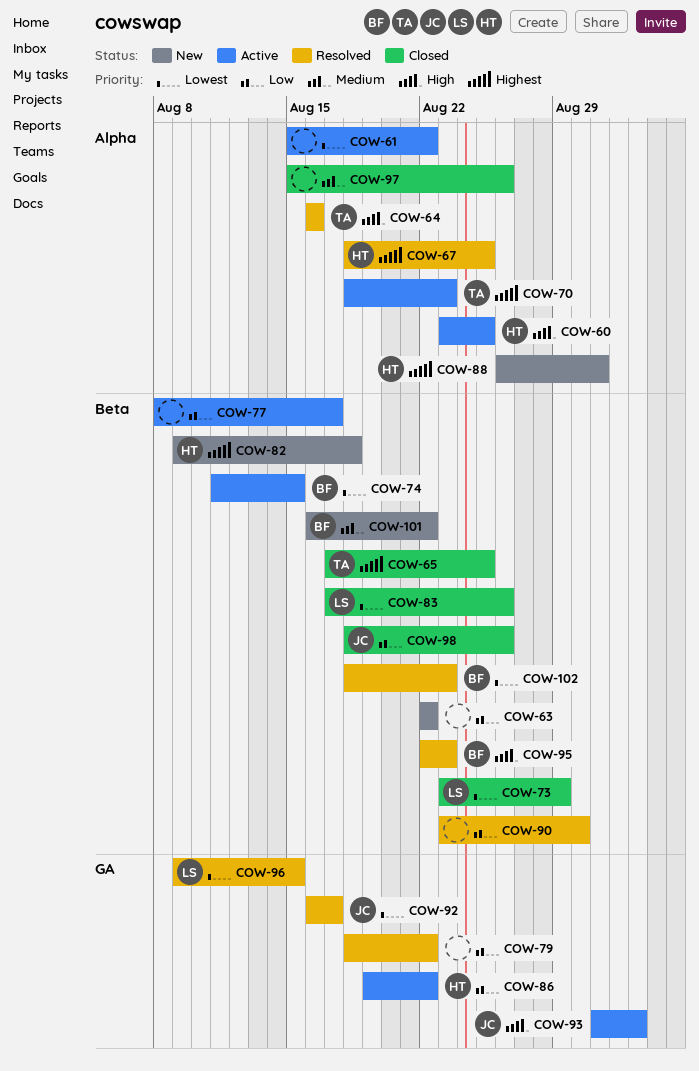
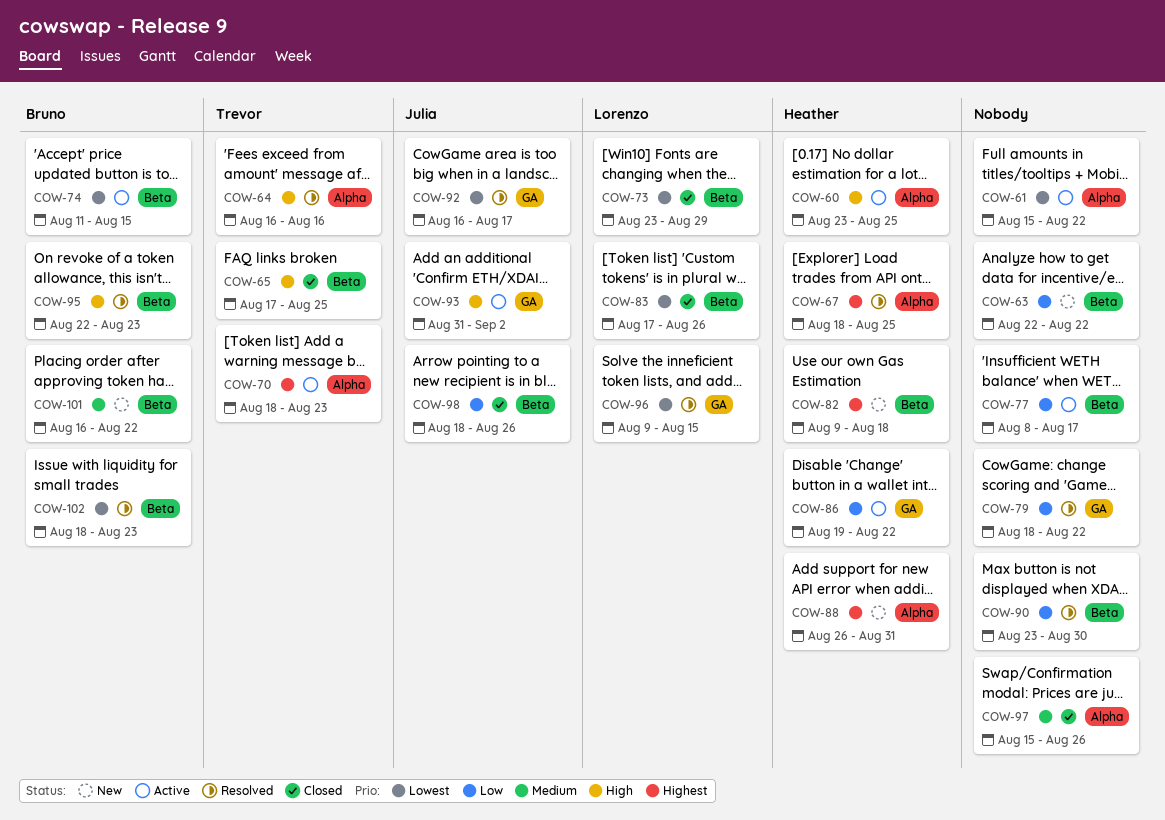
COW-65, priority: Highest -> High

